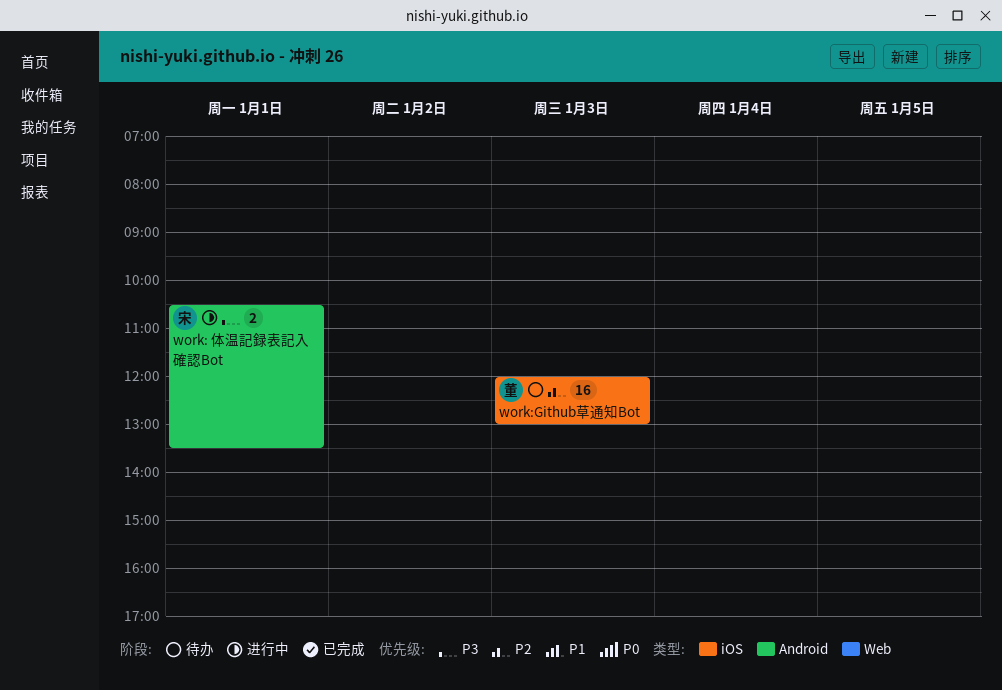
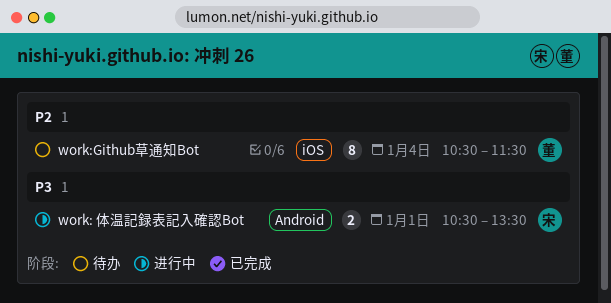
work:Github草通知Bot, estimate: 16 -> 8
work:Github草通知Bot, day: Jan 3 -> Jan 4
work:Github草通知Bot, begins: 12:00 -> 10:30
work:Github草通知Bot, ends: 13:00 -> 11:30

